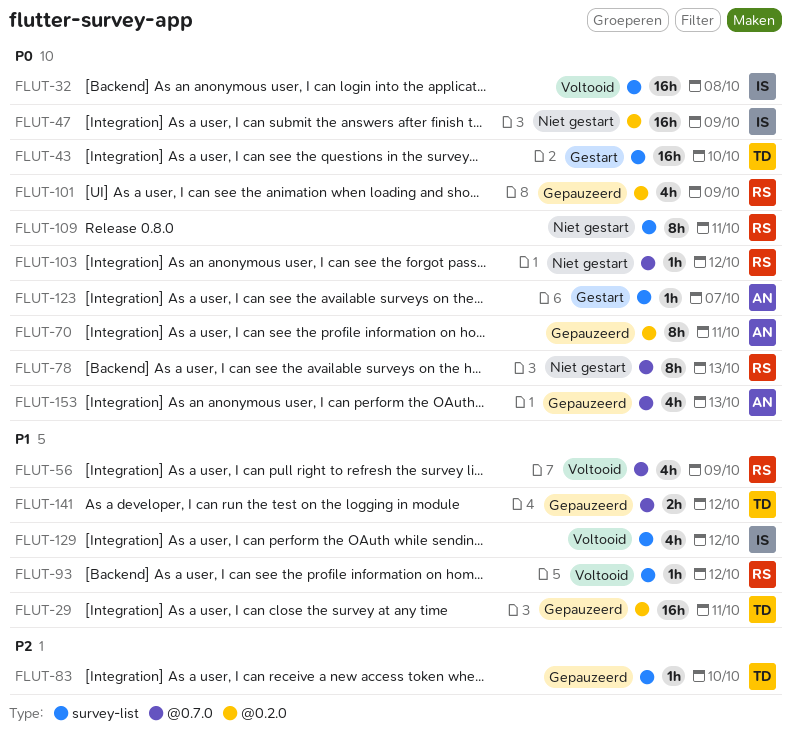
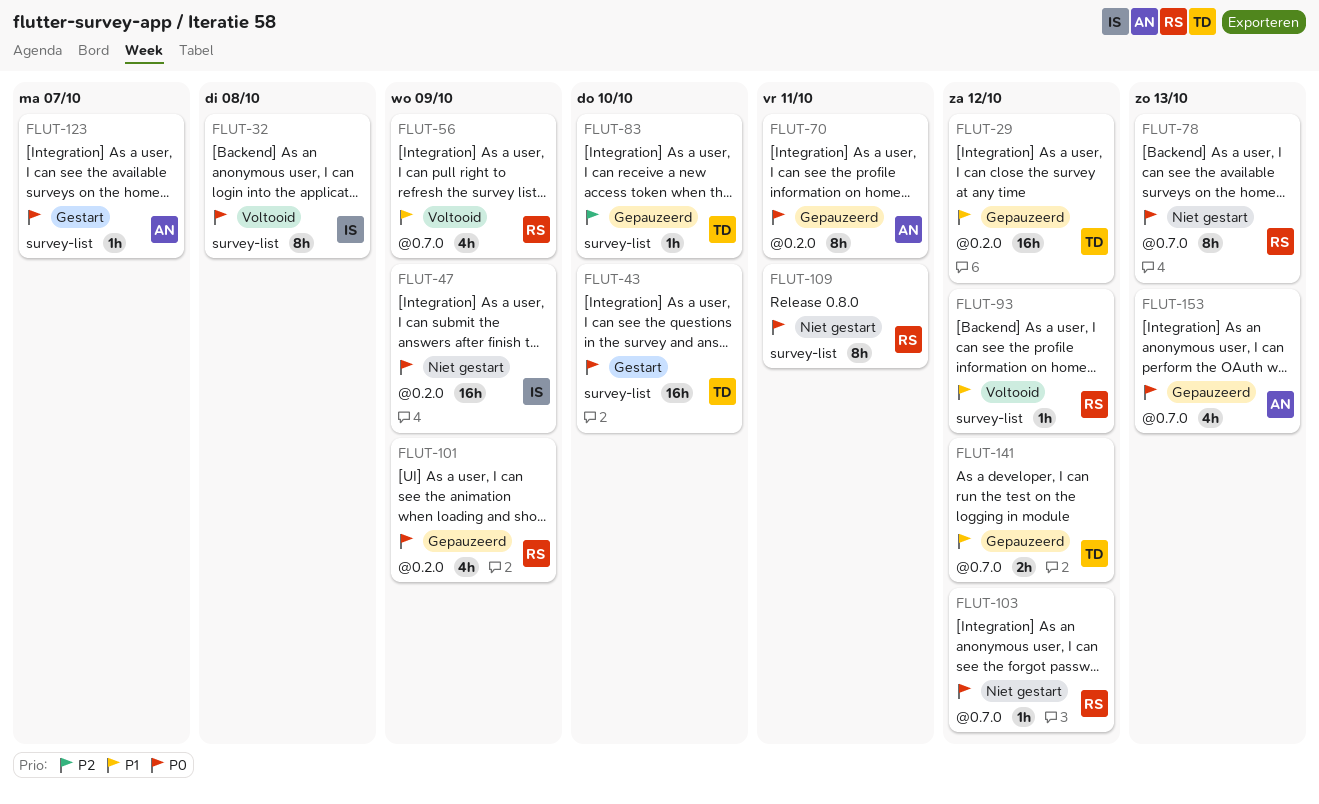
FLUT-29, due: Oct 11 -> Oct 12
FLUT-32, estimate: 16h -> 8h
FLUT-129: present -> none

